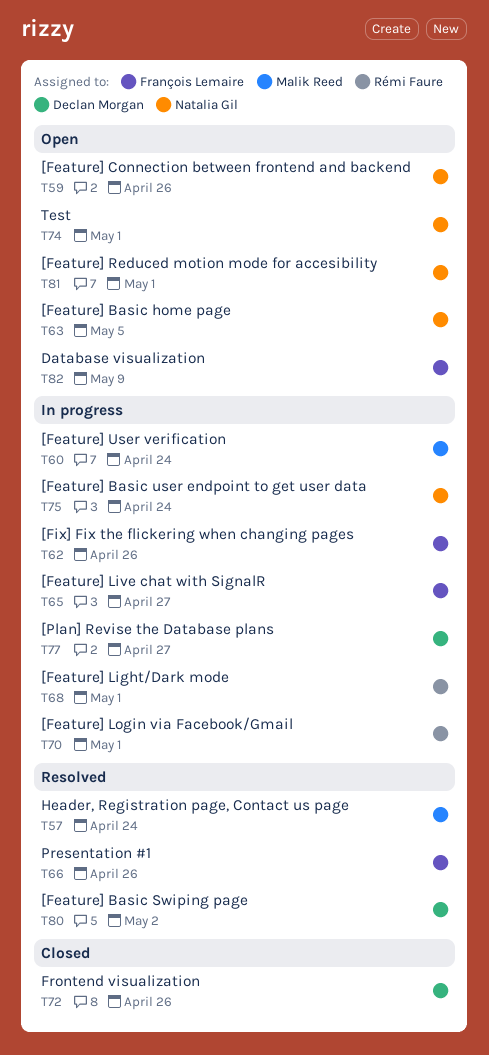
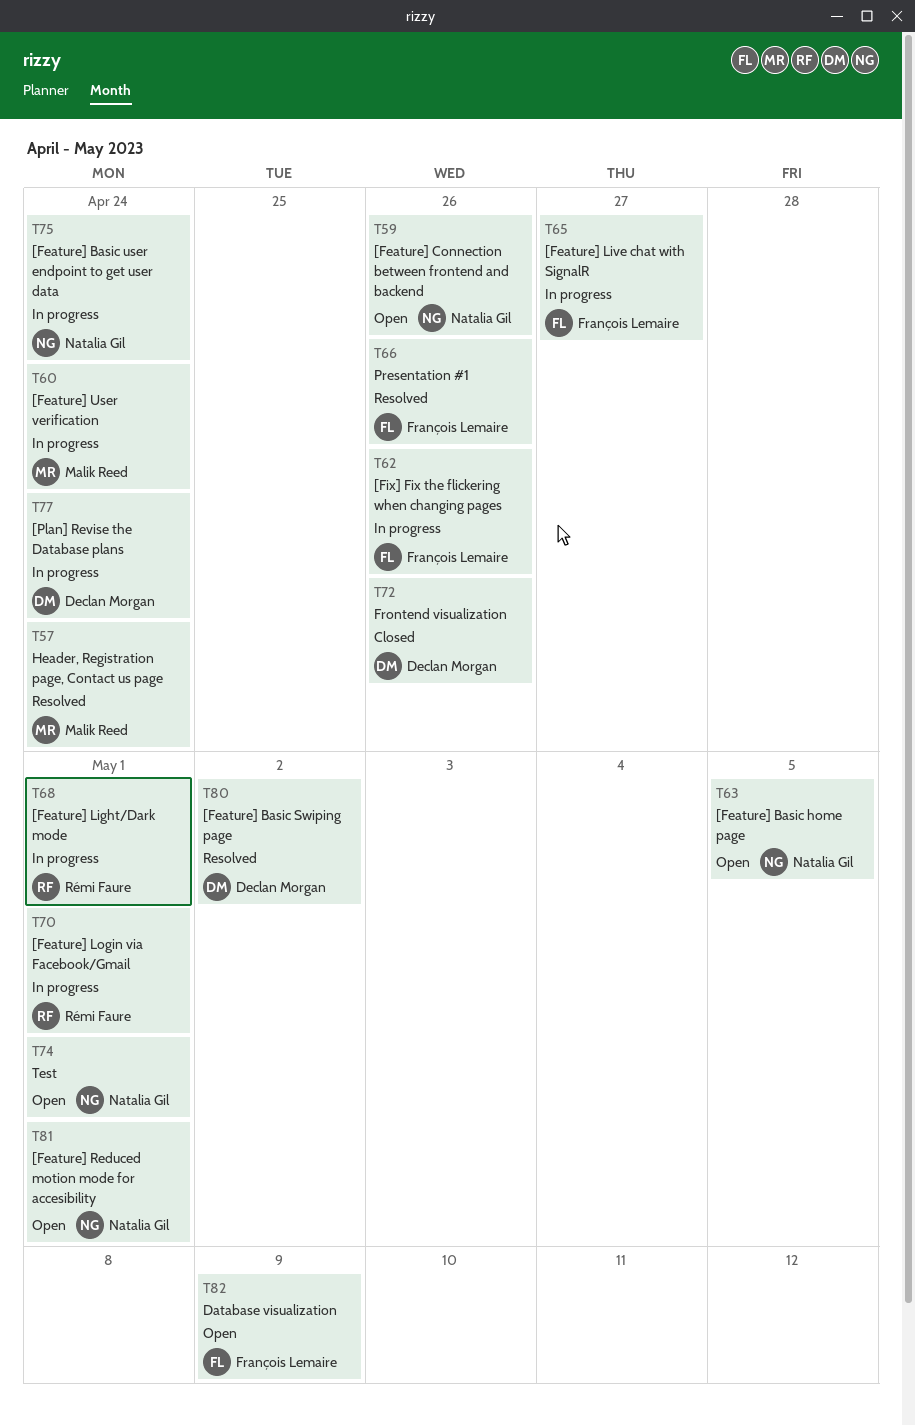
T77, due: Apr 27 -> Apr 24

